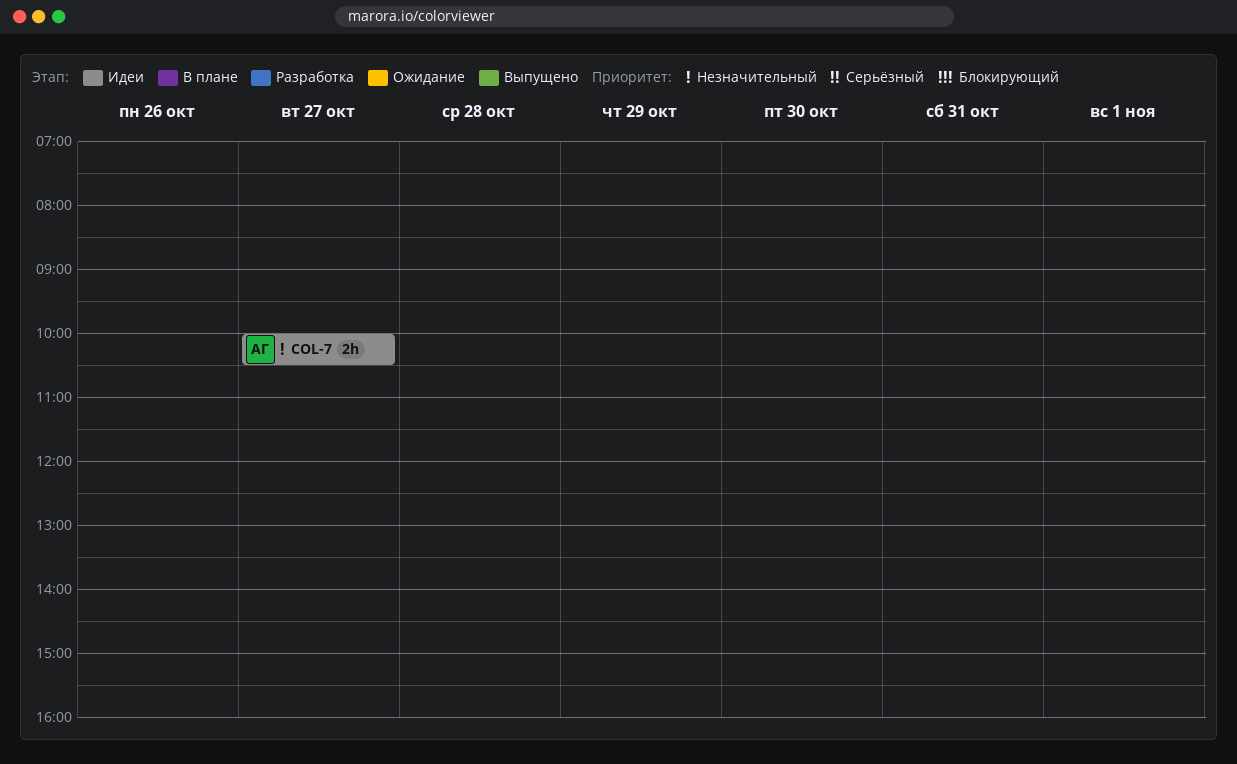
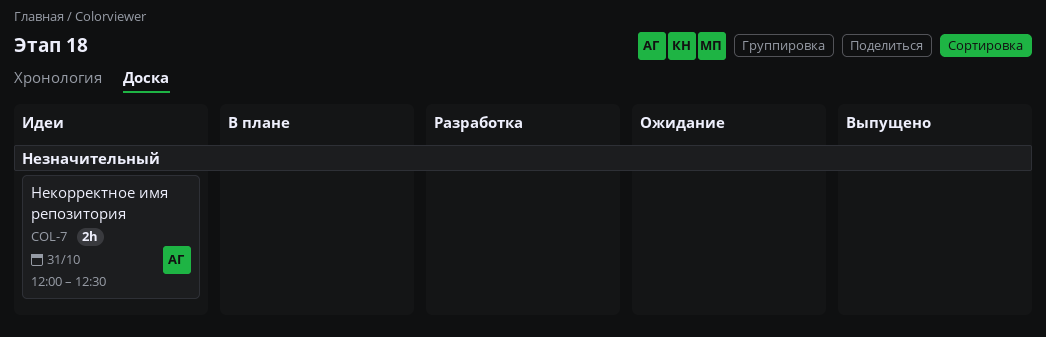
COL-7, day: Oct 27 -> Oct 31
COL-7, begins: 10:00 -> 12:00
COL-7, ends: 10:30 -> 12:30

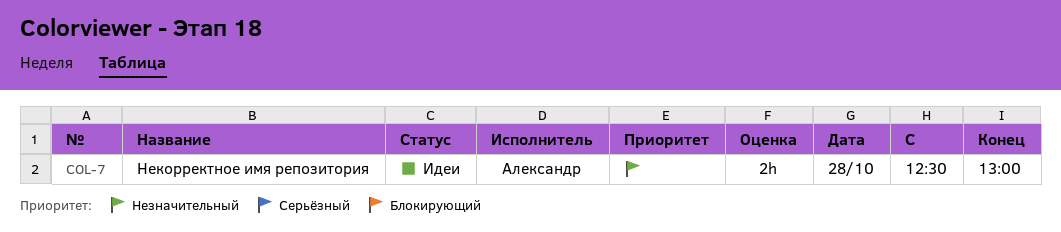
COL-7, day: Oct 31 -> Oct 28
COL-7, begins: 12:00 -> 12:30
COL-7, ends: 12:30 -> 13:00

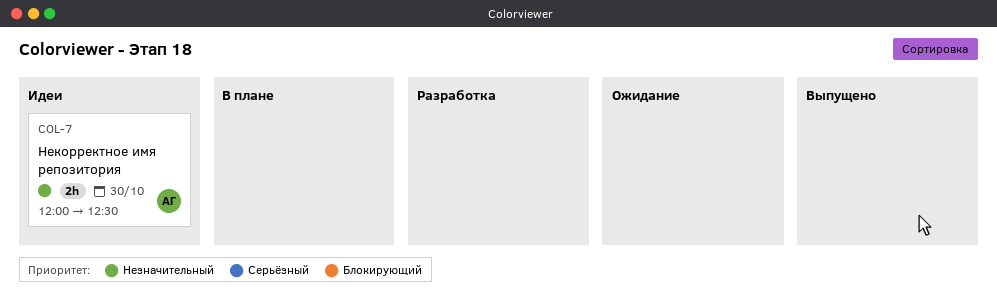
COL-7, day: Oct 28 -> Oct 30
COL-7, begins: 12:30 -> 12:00
COL-7, ends: 13:00 -> 12:30

